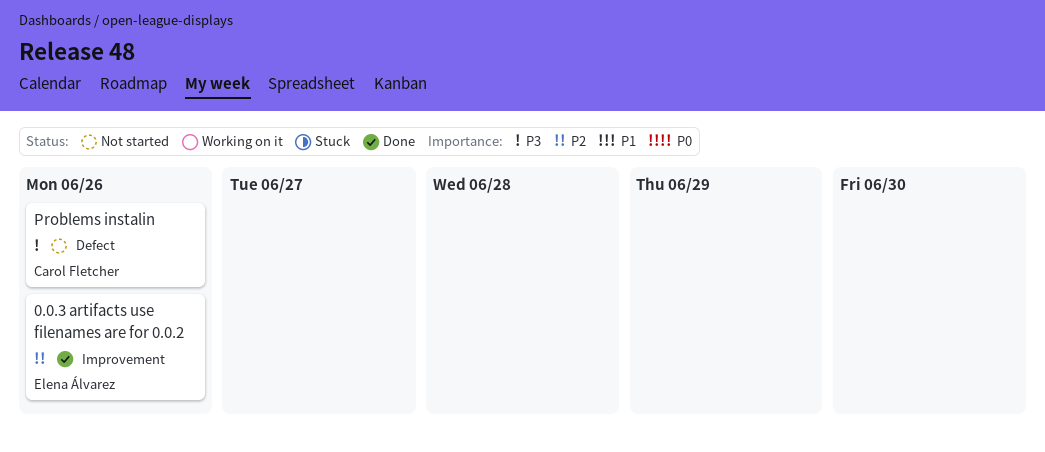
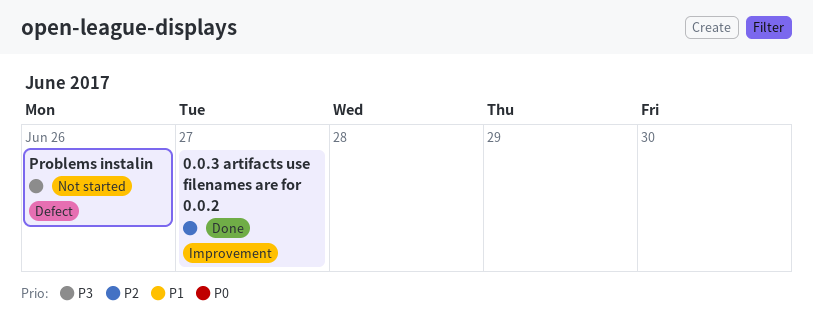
0.0.3 artifacts use filenames are for 0.0.2, due: Jun 26 -> Jun 27

